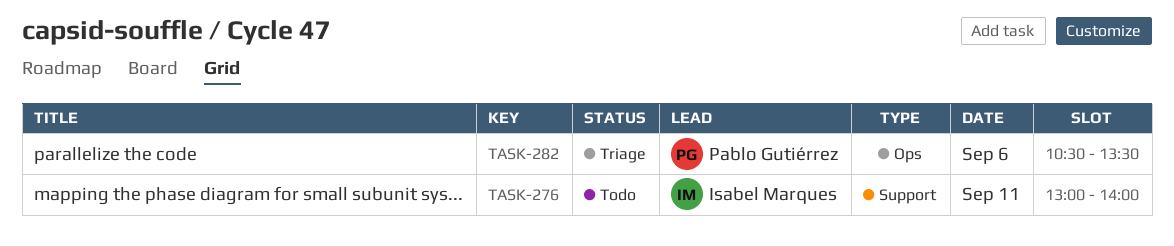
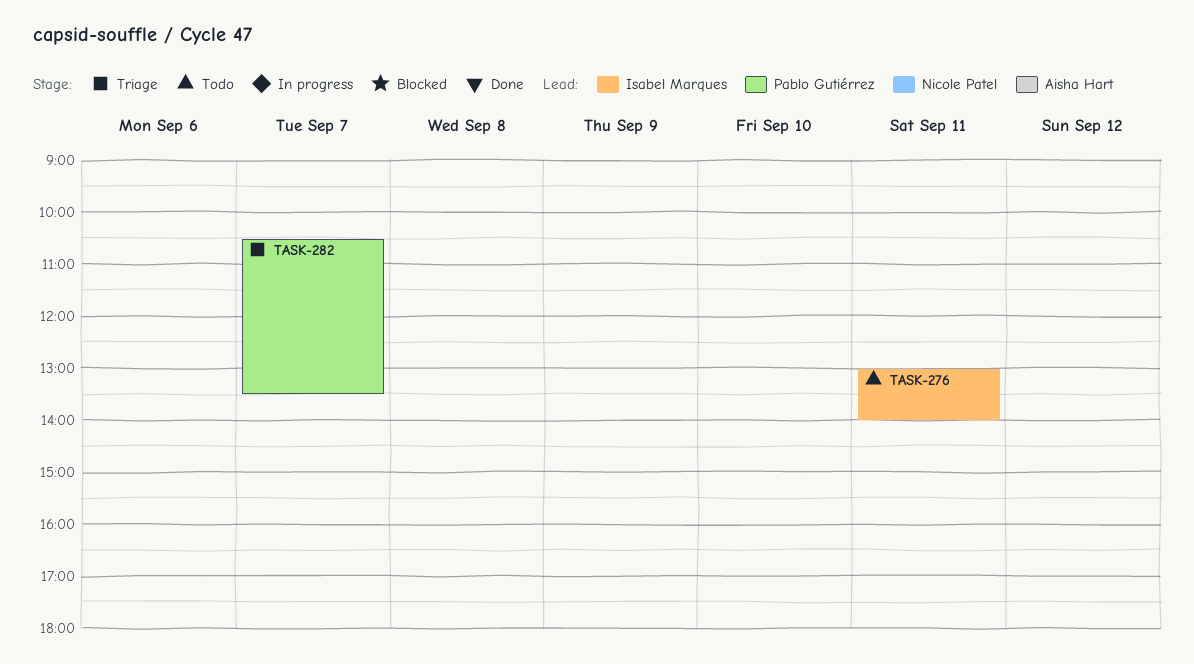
TASK-282, day: Sep 6 -> Sep 7

